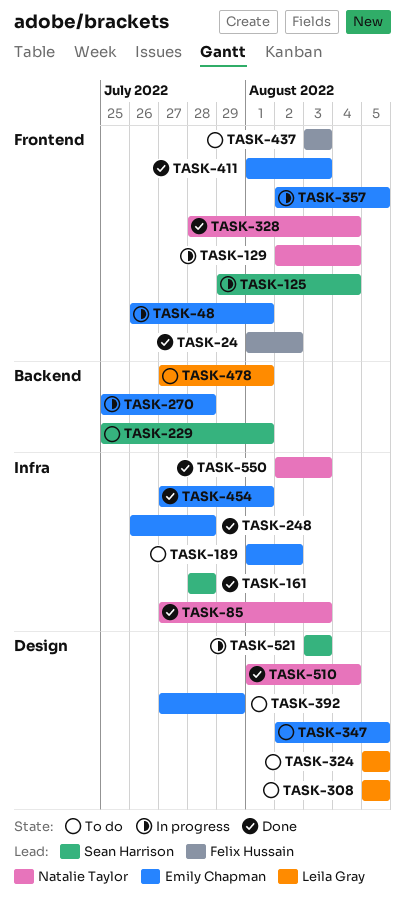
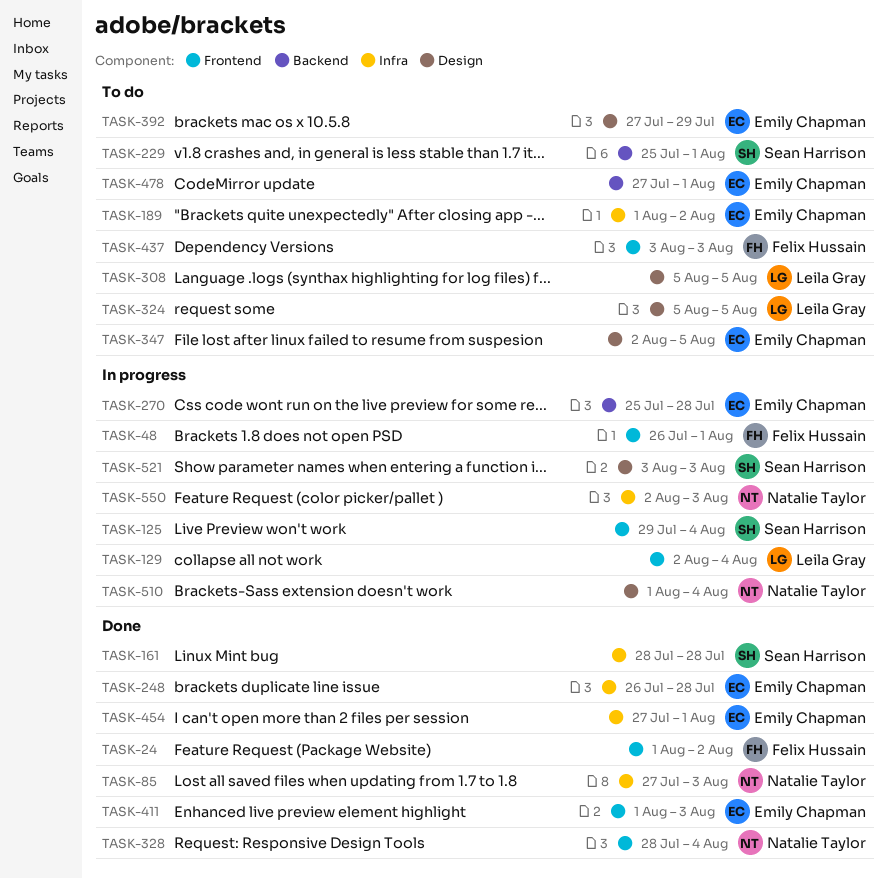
TASK-48, owner: Emily Chapman -> Felix Hussain
TASK-129, owner: Natalie Taylor -> Leila Gray
TASK-357: present -> none
TASK-478, owner: Leila Gray -> Emily Chapman
TASK-510, status: Done -> In progress
TASK-550, status: Done -> In progress

